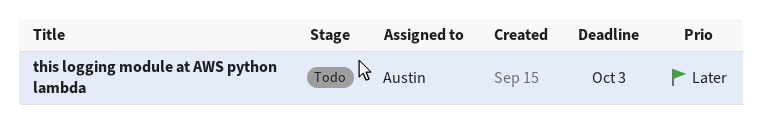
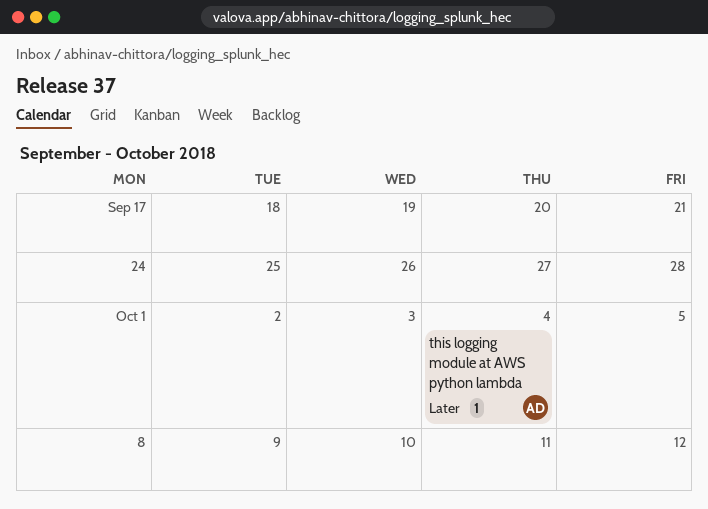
this logging module at AWS python lambda, due: Oct 3 -> Oct 4

